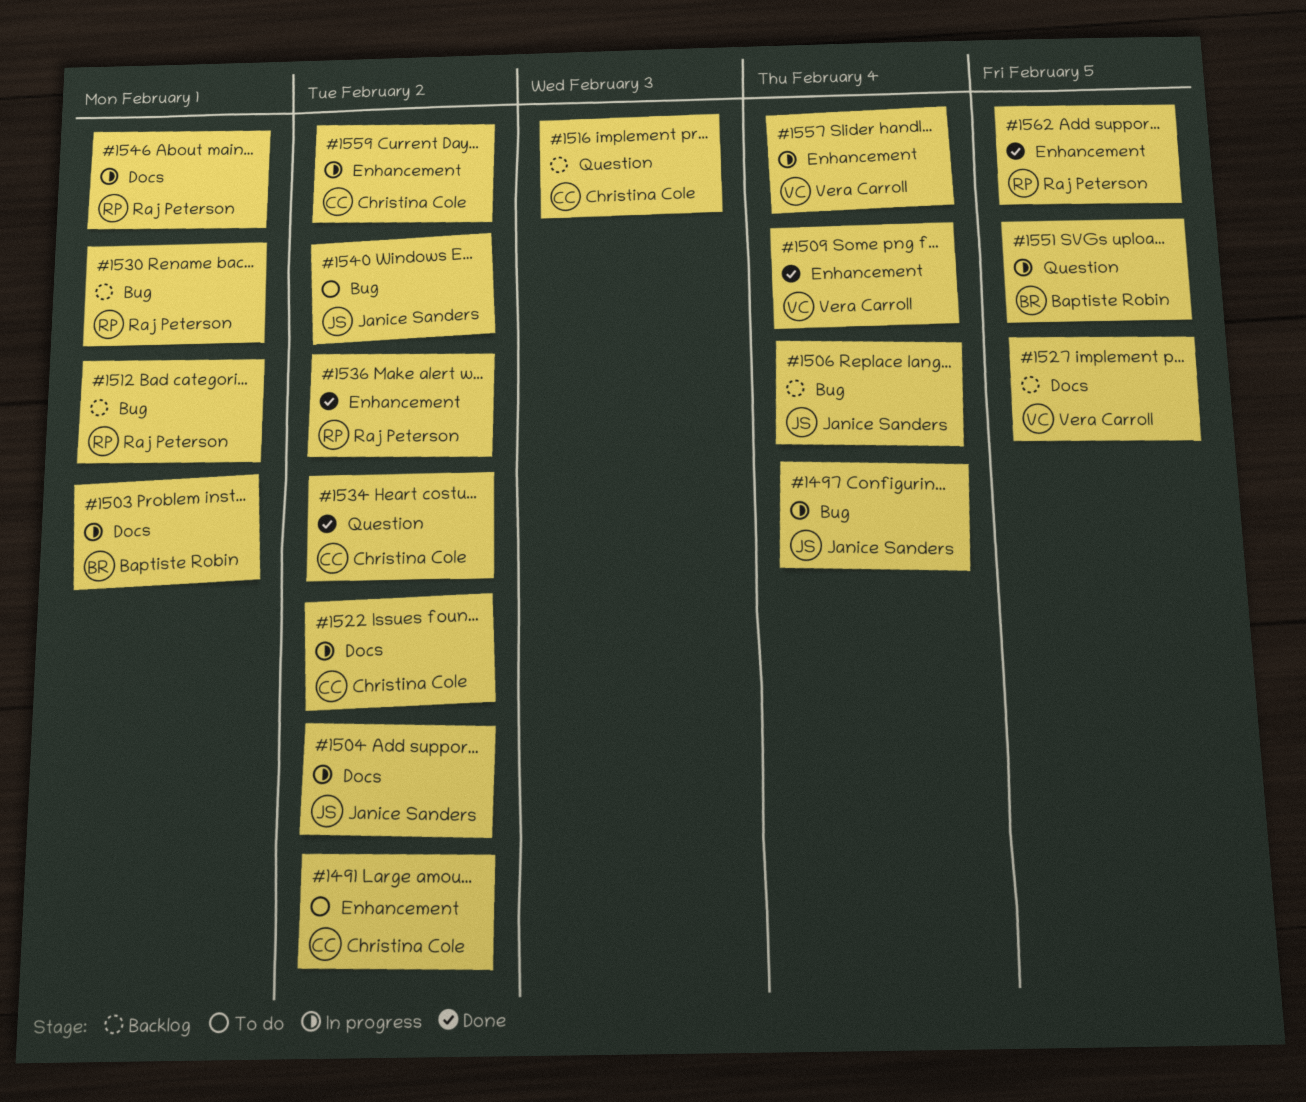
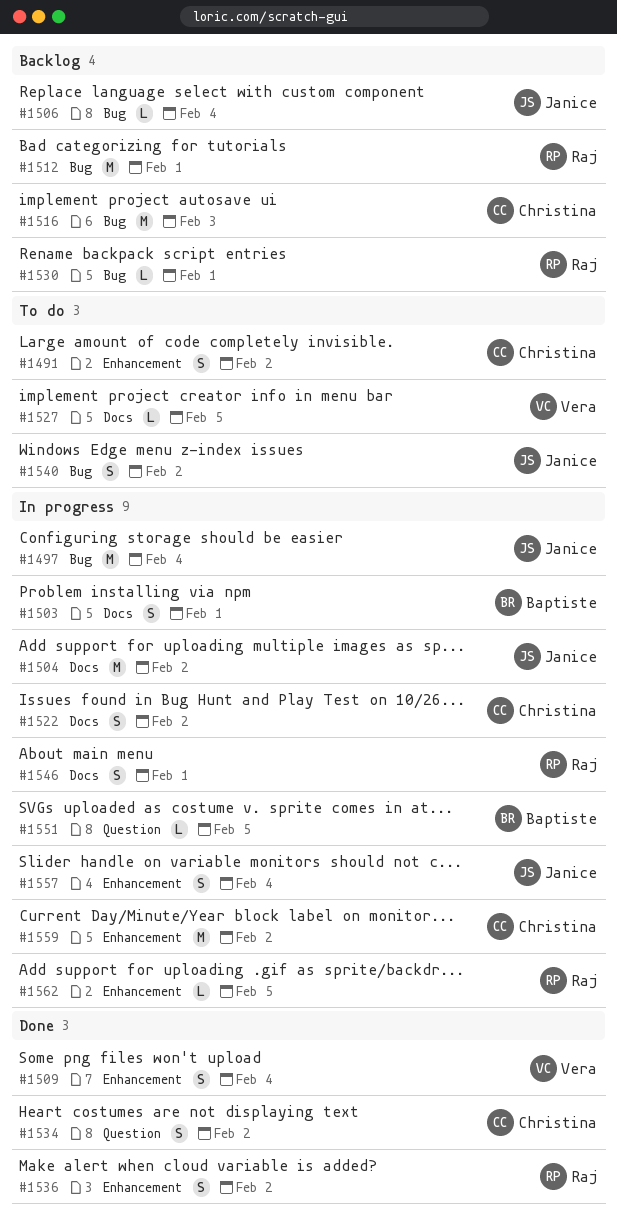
#1516, label: Question -> Bug
#1527, status: Backlog -> To do
#1557, owner: Vera Carroll -> Janice Sanders
#1562, status: Done -> In progress

